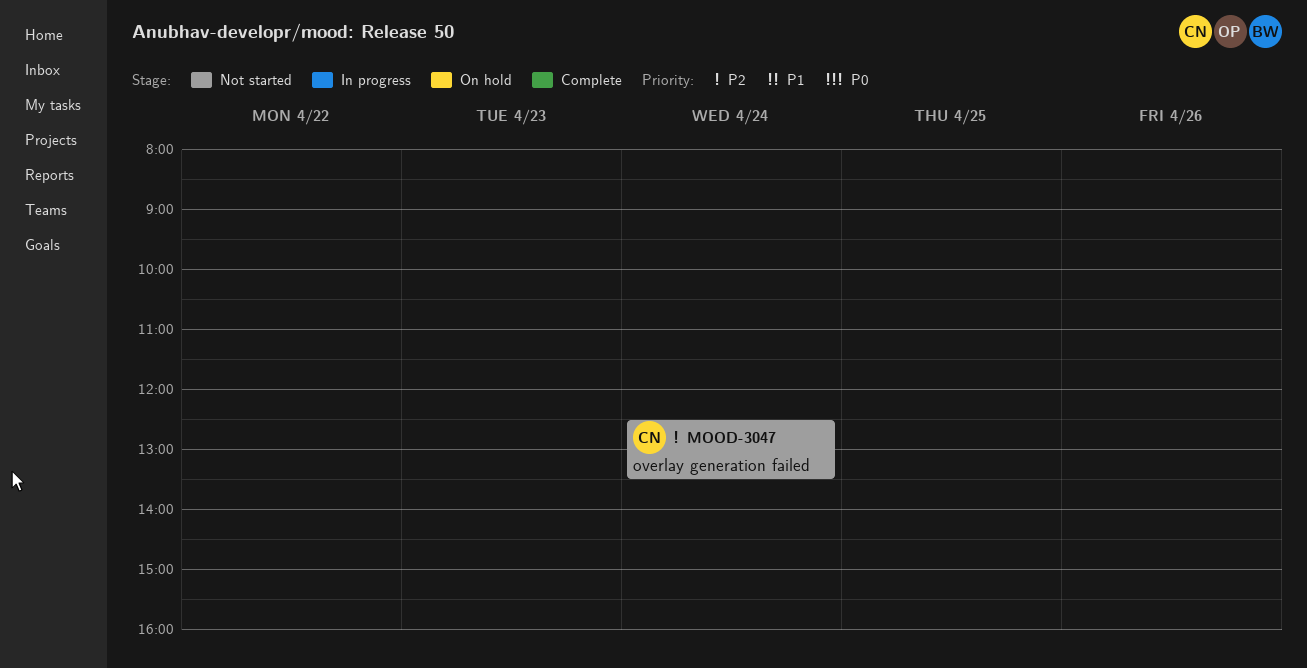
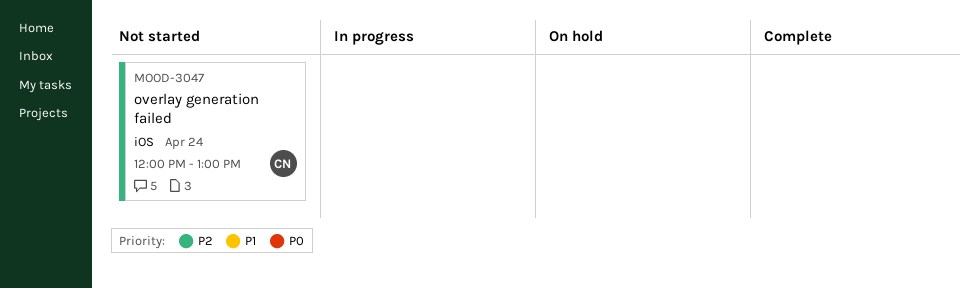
MOOD-3047, begins: 12:30 -> 12:00
MOOD-3047, ends: 13:30 -> 13:00

